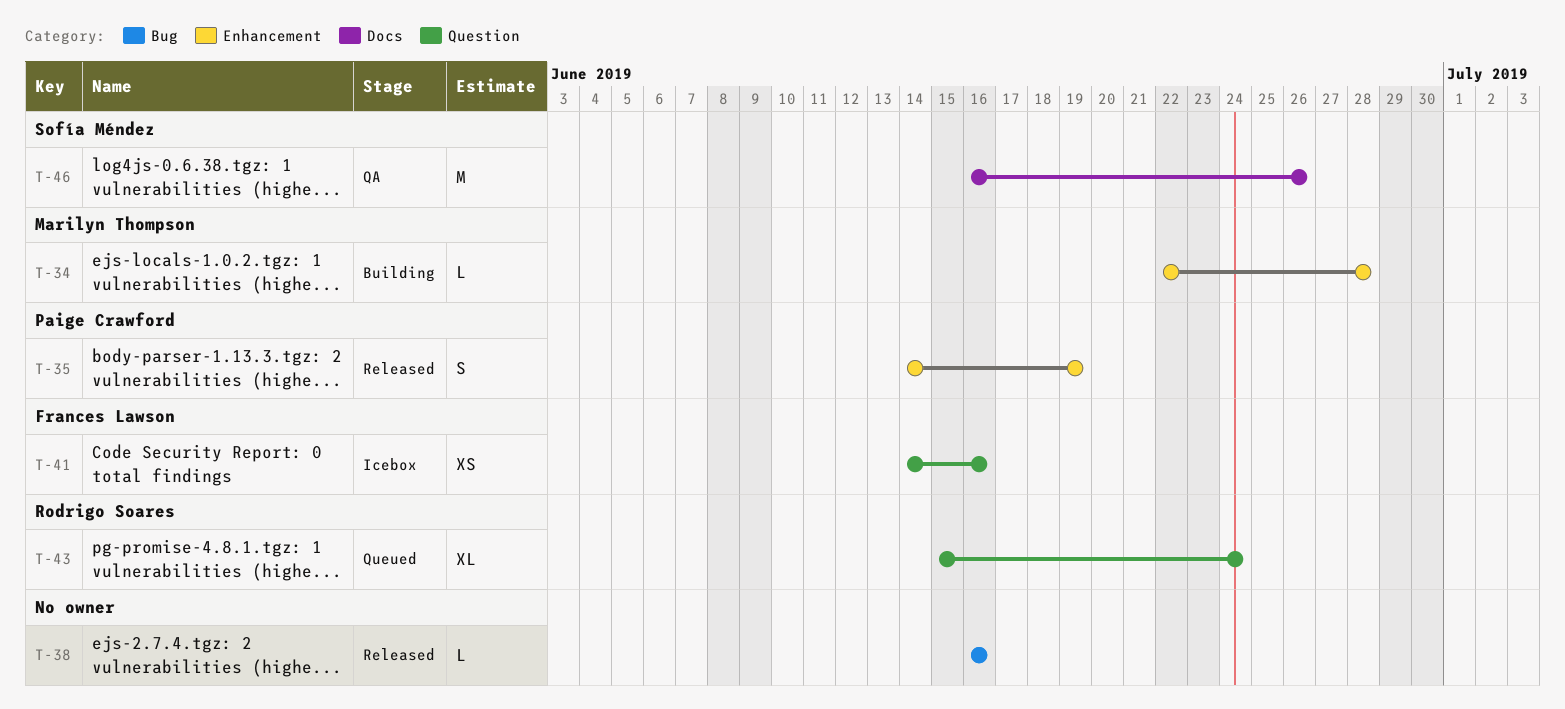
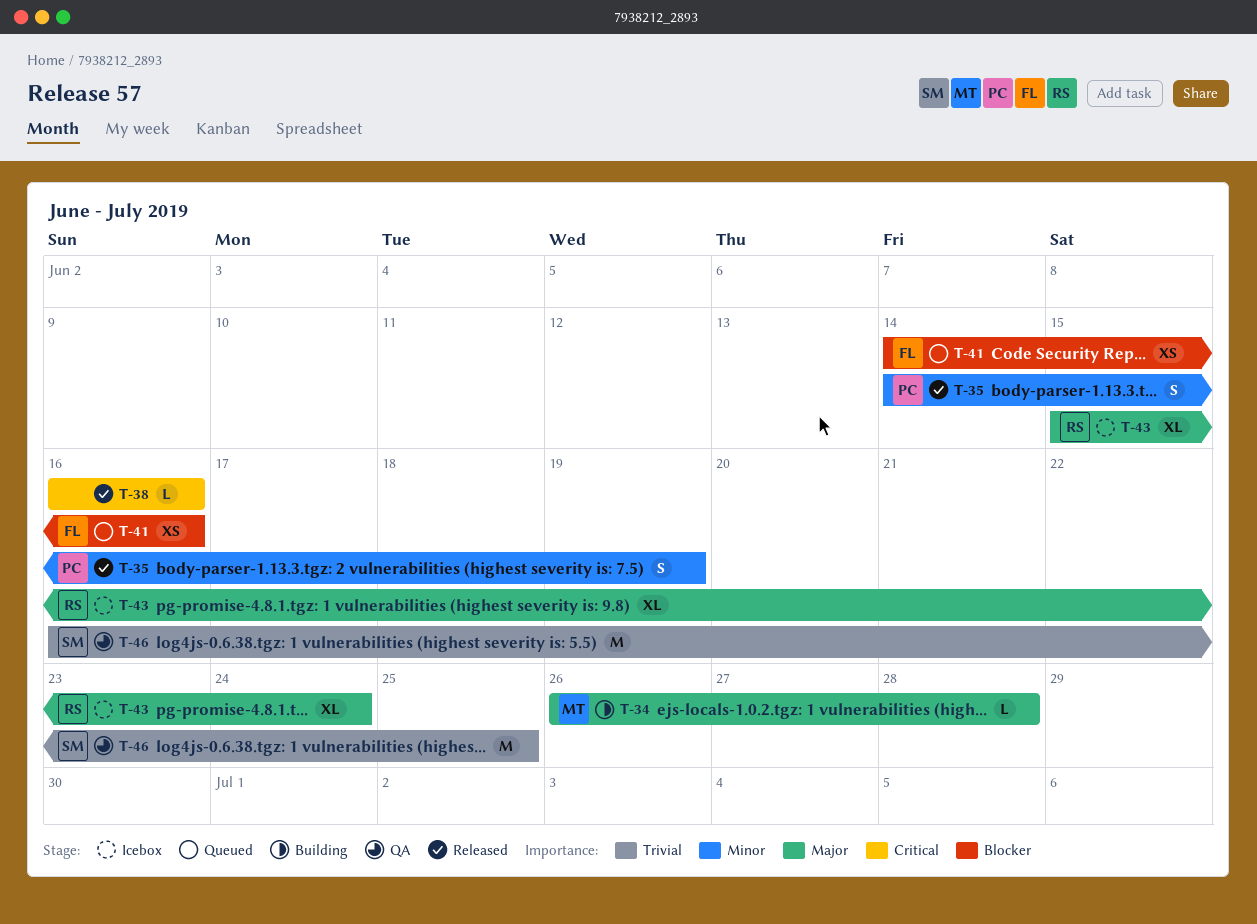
T-34, start: Jun 22 -> Jun 26
T-41, status: Icebox -> Queued
T-43, status: Queued -> Icebox
T-46, due: Jun 26 -> Jun 25

